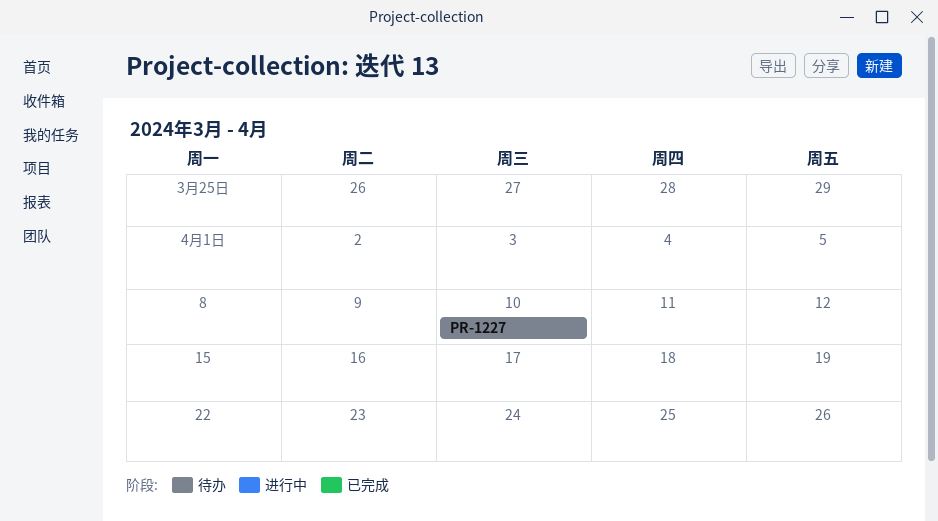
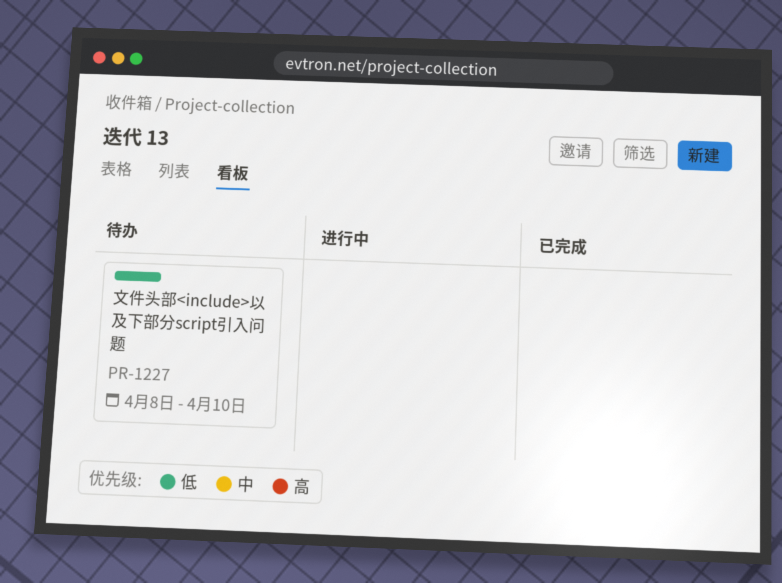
PR-1227, start: Apr 10 -> Apr 8

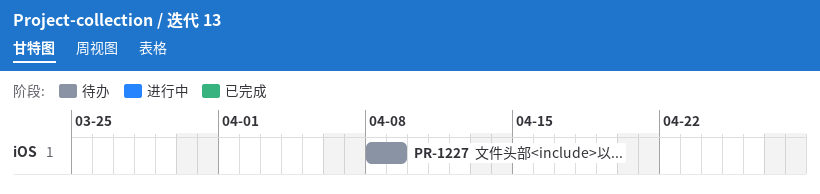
PR-1227, due: Apr 10 -> Apr 9

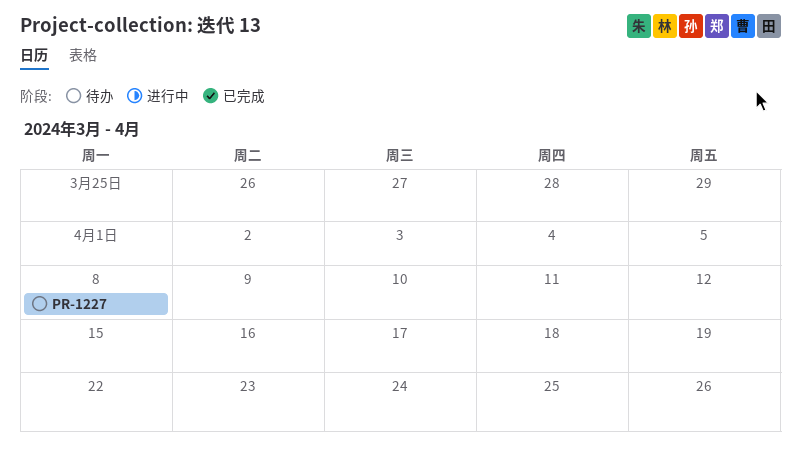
PR-1227, due: Apr 9 -> Apr 8

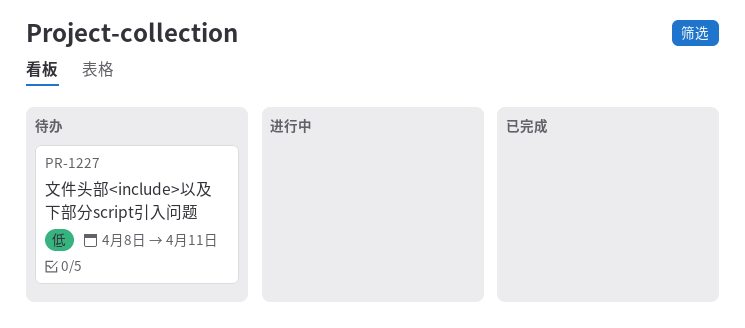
PR-1227, due: Apr 8 -> Apr 11

